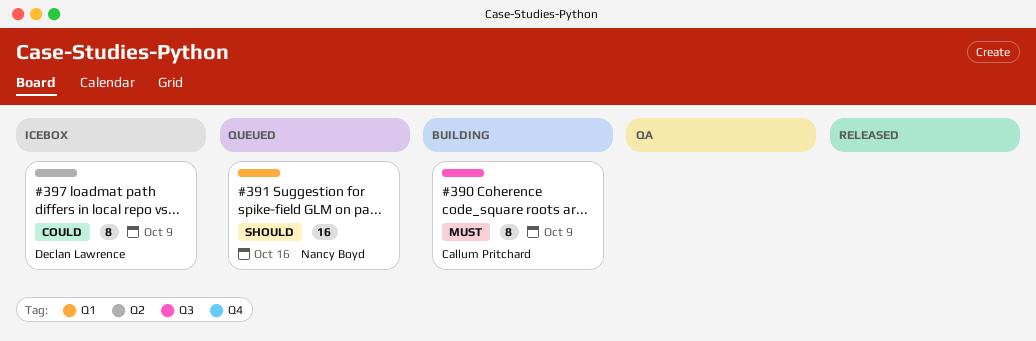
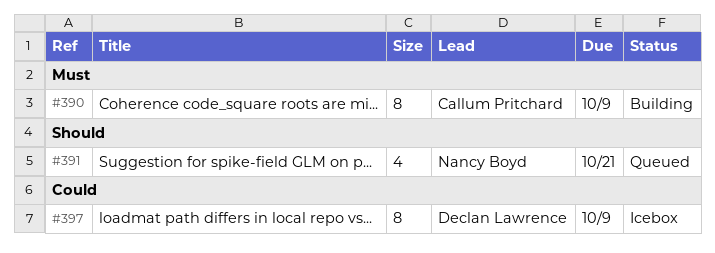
#391, estimate: 16 -> 4
#391, due: Oct 16 -> Oct 21

